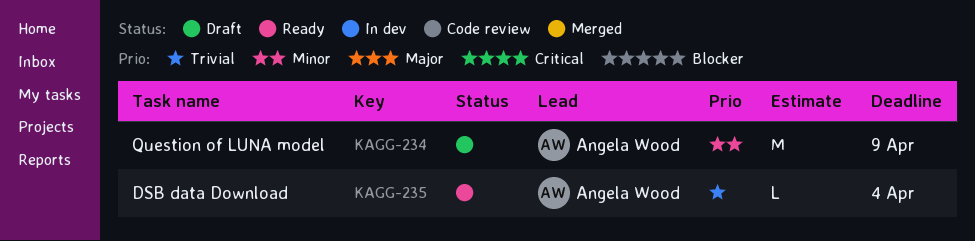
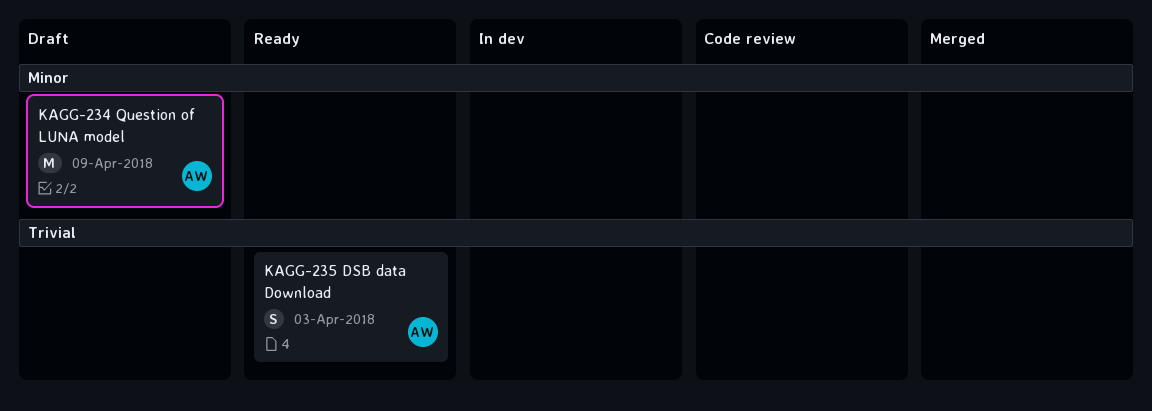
KAGG-235, estimate: L -> S
KAGG-235, due: Apr 4 -> Apr 3

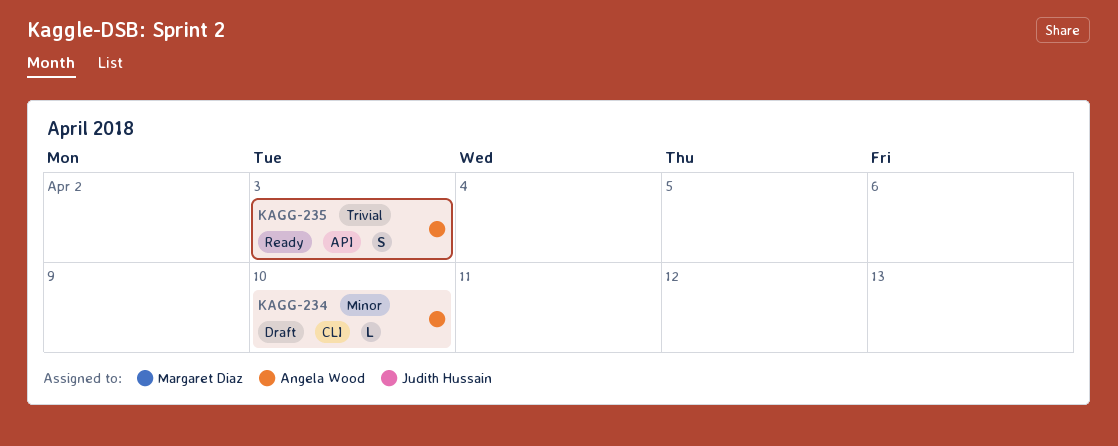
KAGG-234, estimate: M -> L
KAGG-234, due: Apr 9 -> Apr 10

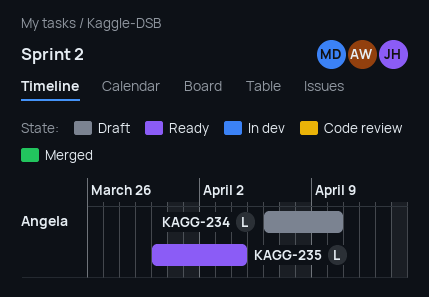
KAGG-235, estimate: S -> L
KAGG-235, due: Apr 3 -> Apr 4

